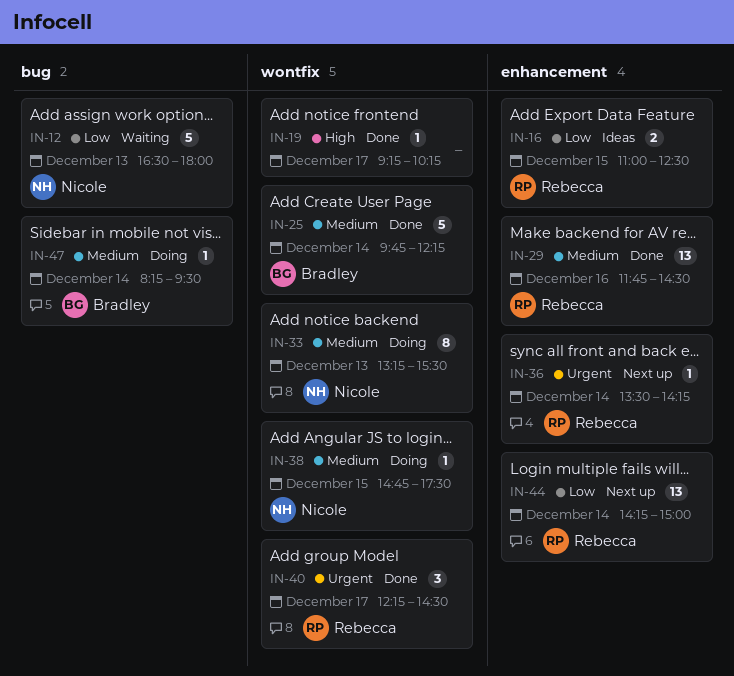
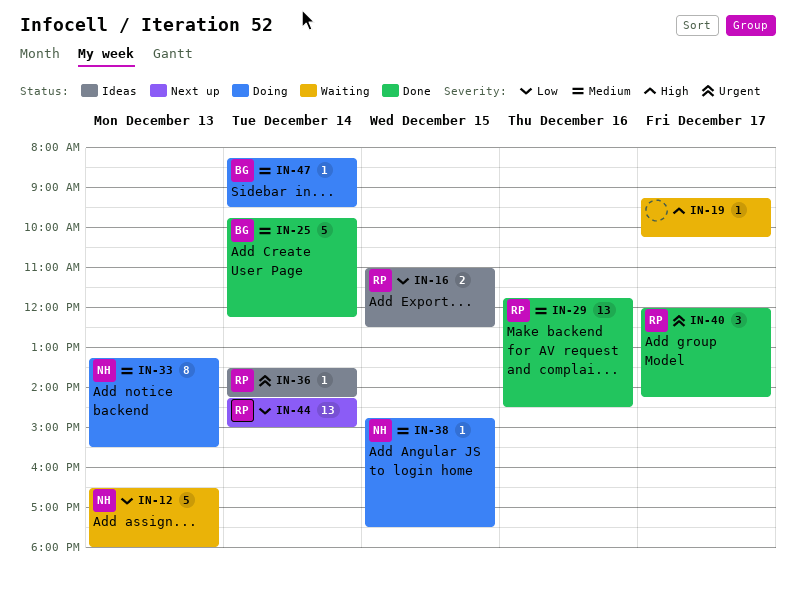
IN-19, status: Done -> Waiting
IN-36, status: Next up -> Ideas
IN-40, begins: 12:15 -> 12:00
IN-40, ends: 14:30 -> 14:15

